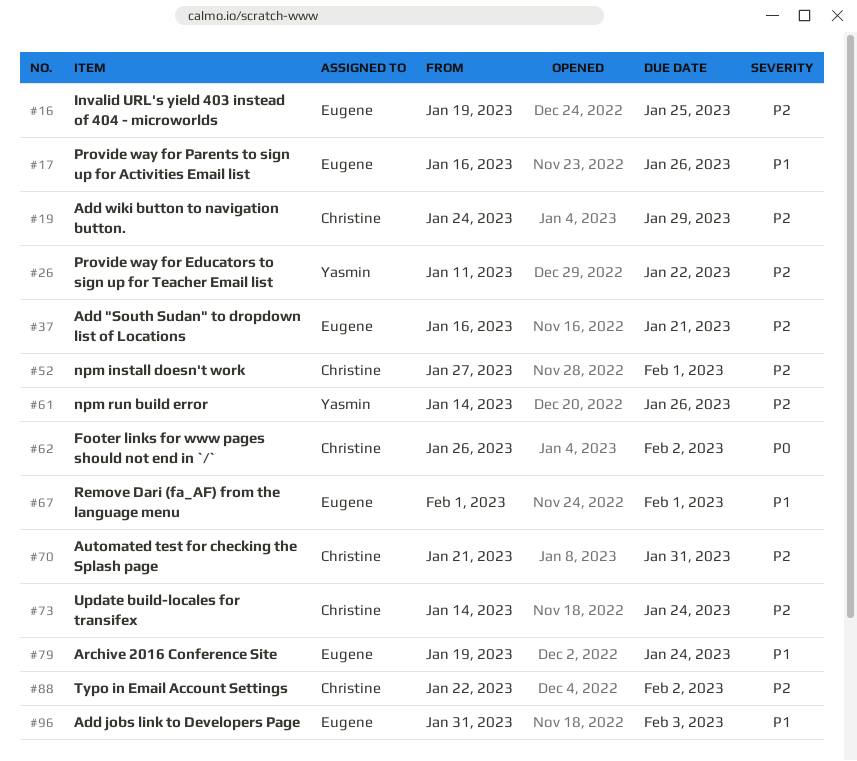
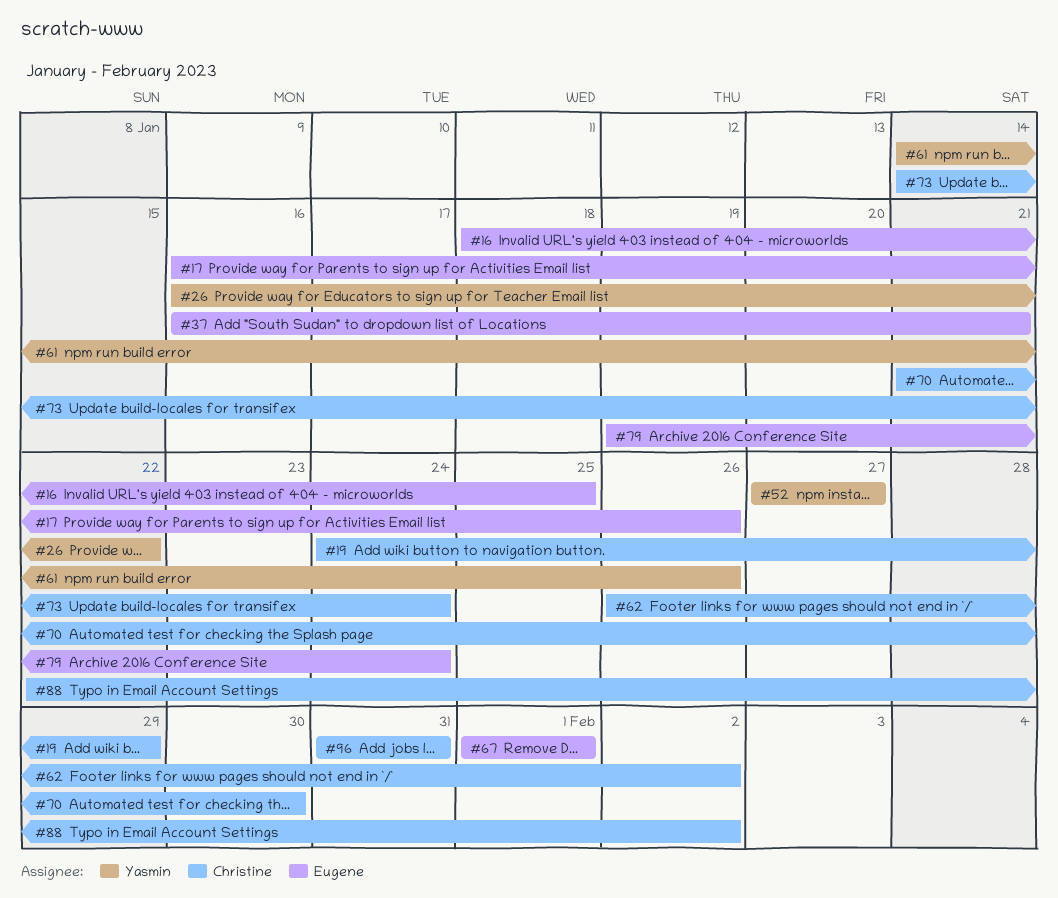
#16, start: Jan 19 -> Jan 18
#26, start: Jan 11 -> Jan 16
#52, owner: Christine -> Yasmin
#52, due: Feb 1 -> Jan 27
#70, due: Jan 31 -> Jan 30
#96, owner: Eugene -> Christine
#96, due: Feb 3 -> Jan 31

